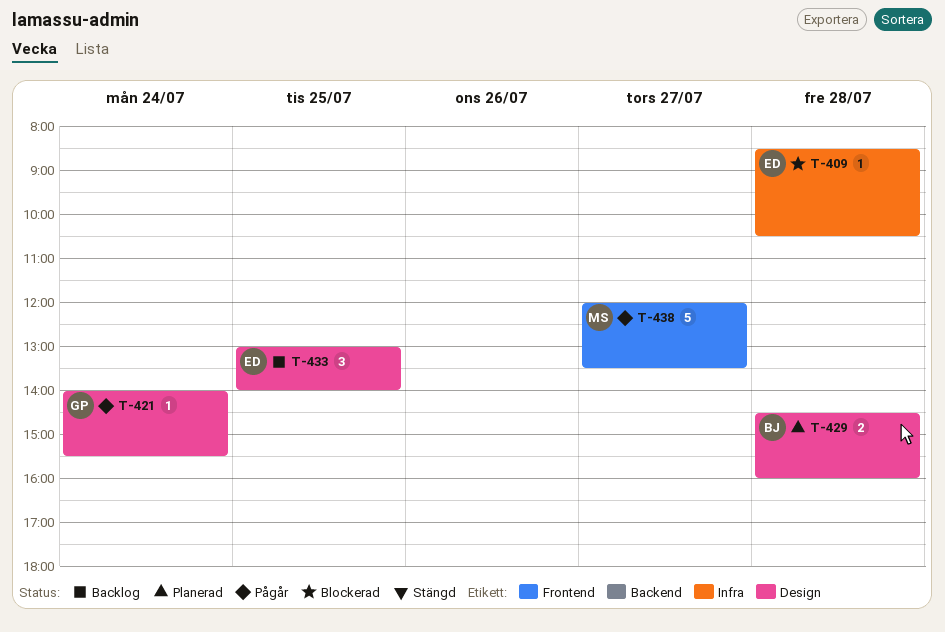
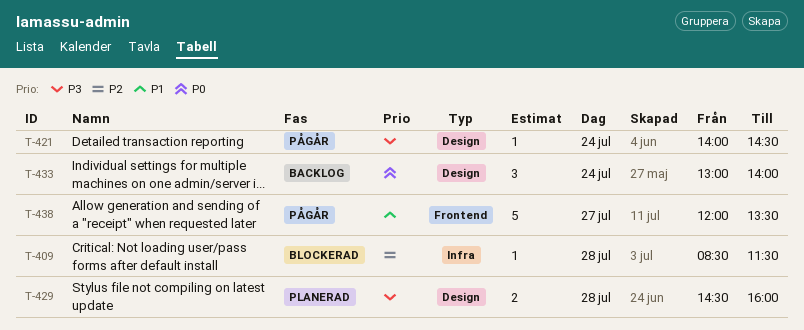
T-409, ends: 10:30 -> 11:30
T-421, ends: 15:30 -> 14:30
T-433, day: Jul 25 -> Jul 24

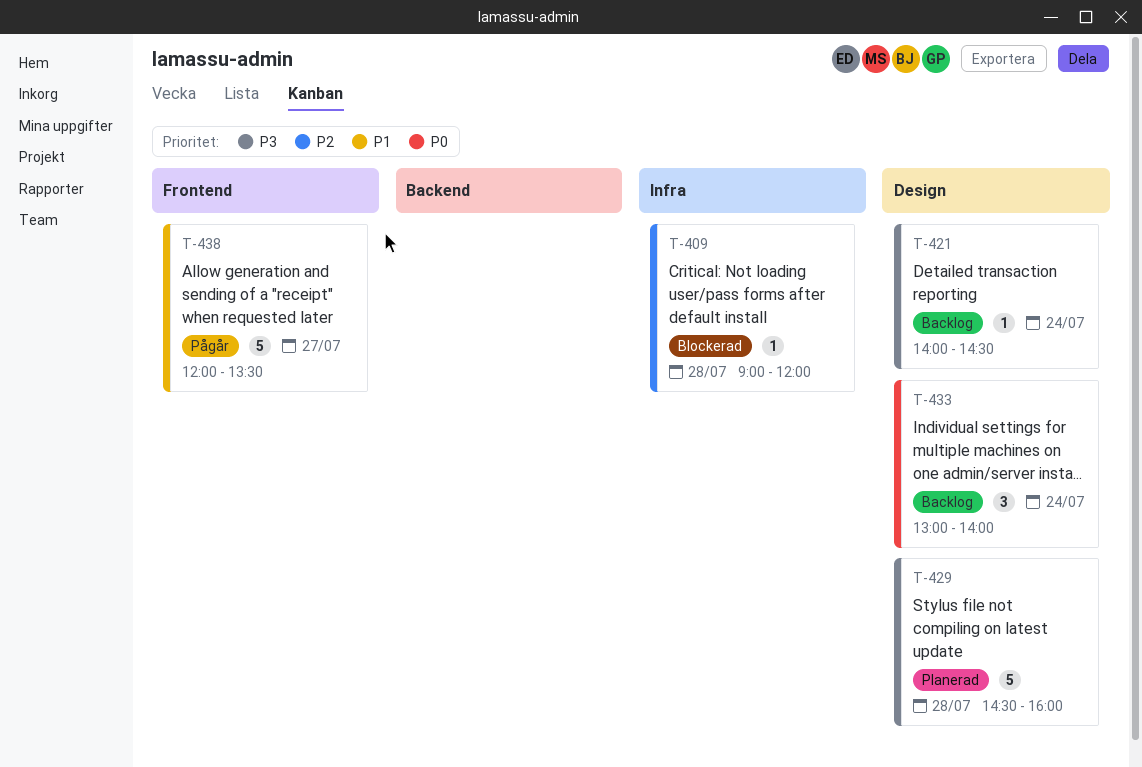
T-409, begins: 08:30 -> 09:00
T-409, ends: 11:30 -> 12:00
T-421, status: Pågår -> Backlog
T-429, estimate: 2 -> 5

